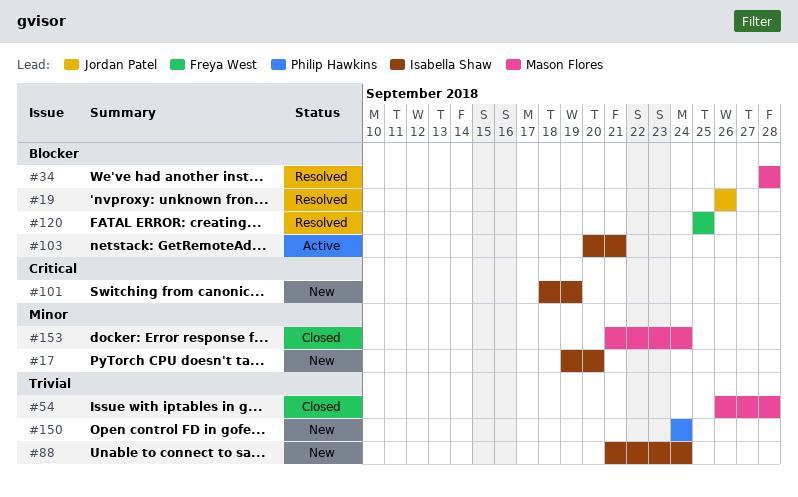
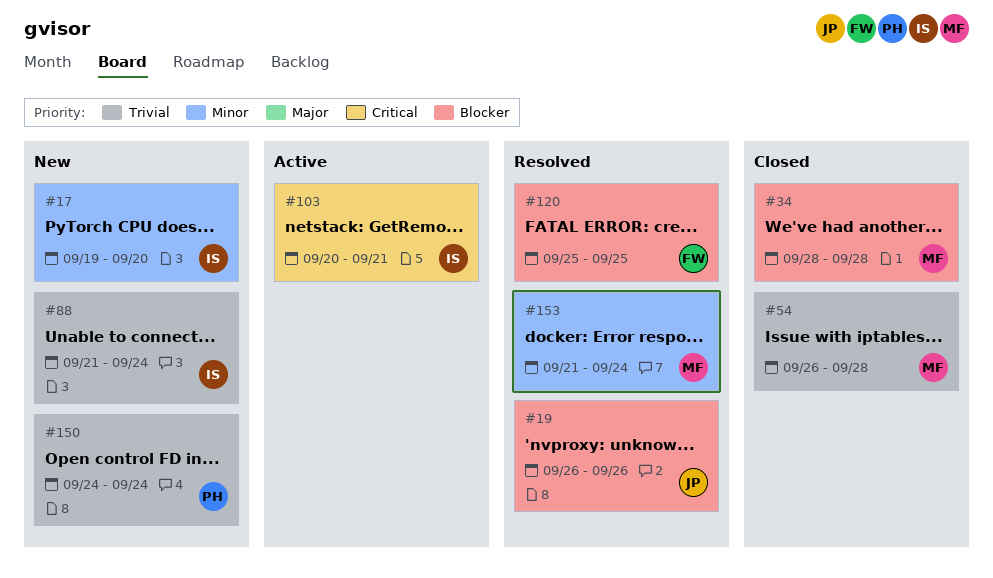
#34, status: Resolved -> Closed
#101: present -> none
#103, priority: Blocker -> Critical
#153, status: Closed -> Resolved

